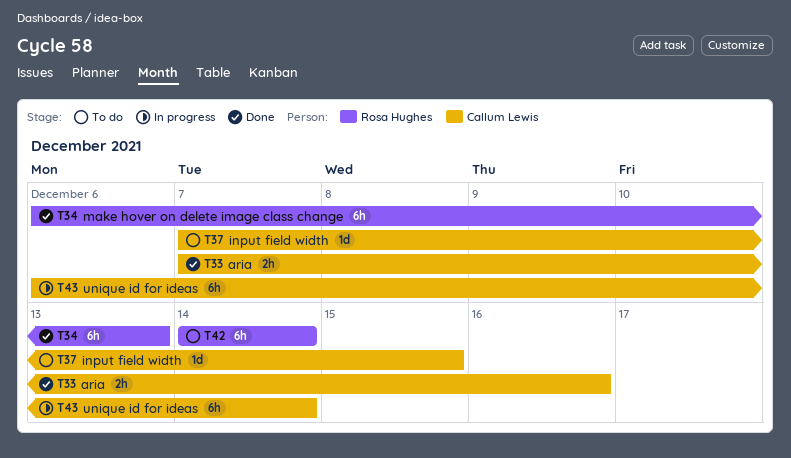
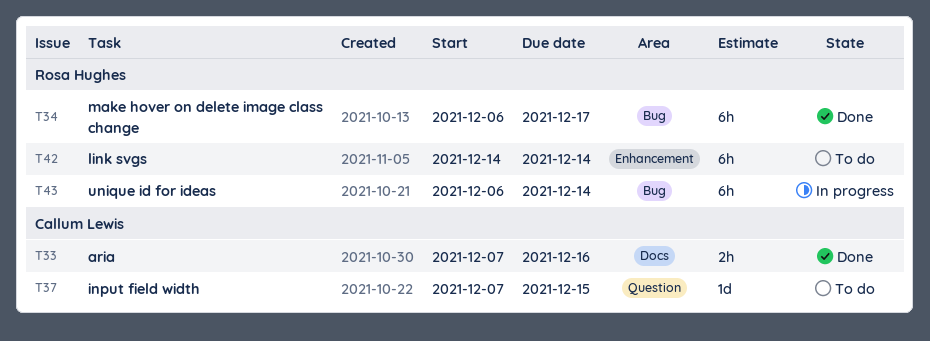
T34, due: Dec 13 -> Dec 17
T43, owner: Callum Lewis -> Rosa Hughes

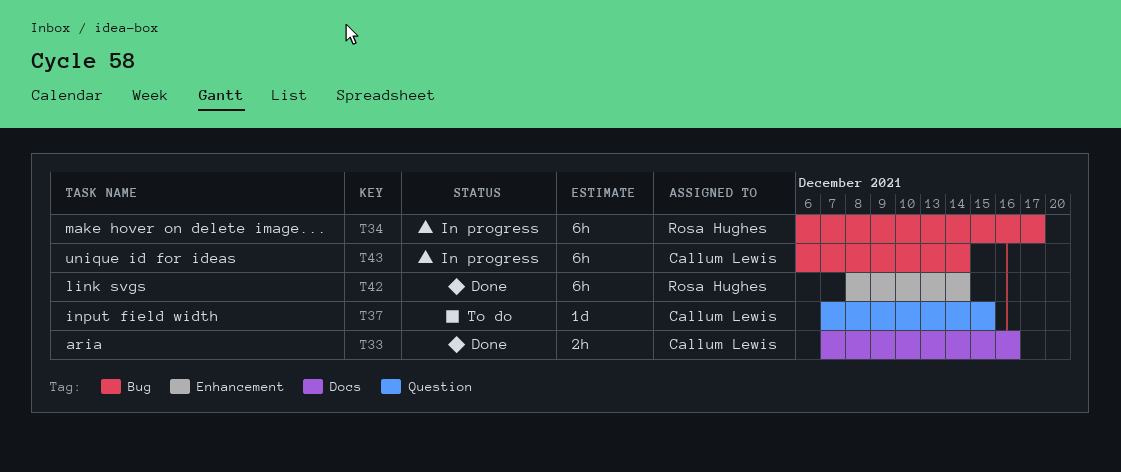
T34, status: Done -> In progress
T42, status: To do -> Done
T42, start: Dec 14 -> Dec 8
T43, owner: Rosa Hughes -> Callum Lewis

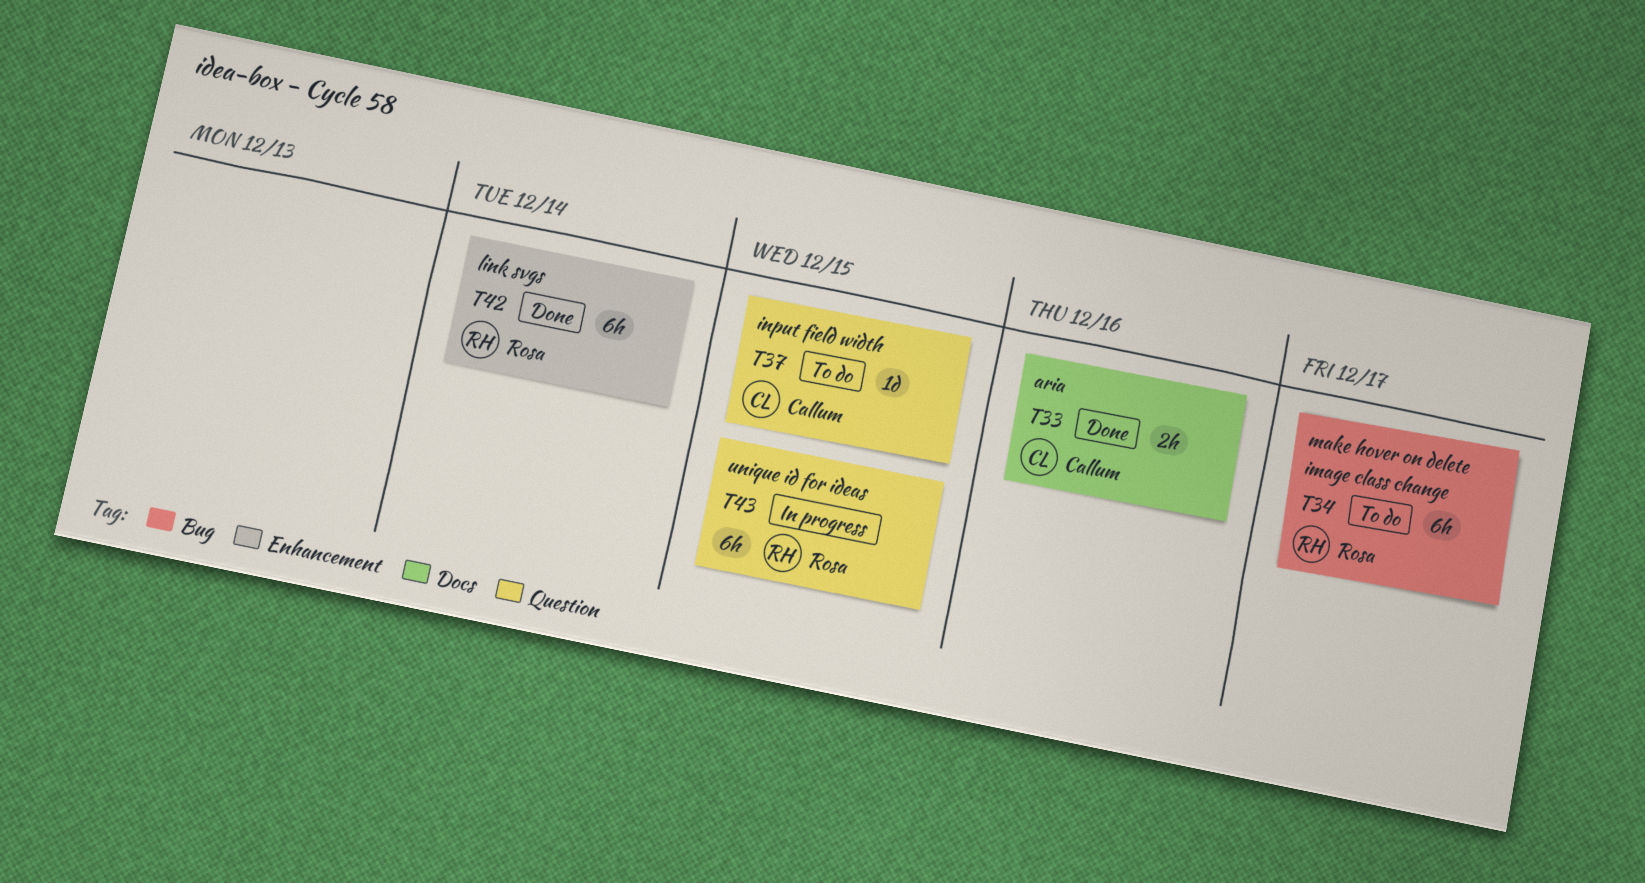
T34, status: In progress -> To do
T43, owner: Callum Lewis -> Rosa Hughes
T43, label: Bug -> Question
T43, due: Dec 14 -> Dec 15

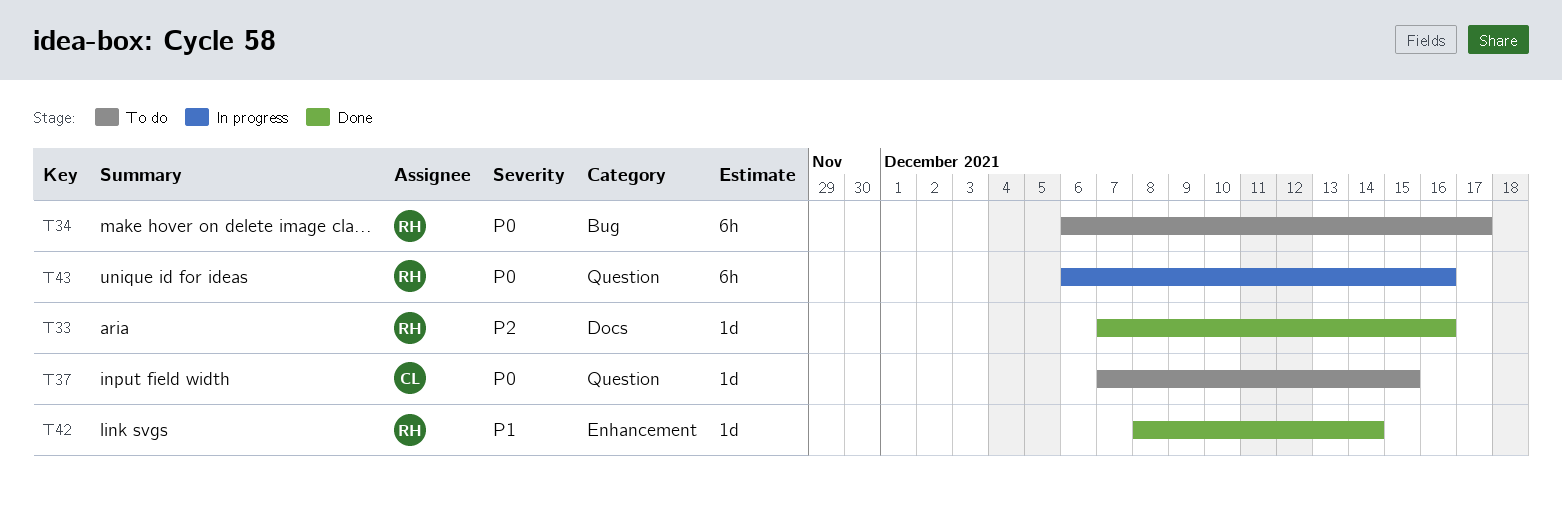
T33, owner: Callum -> Rosa
T33, estimate: 2h -> 1d
T42, estimate: 6h -> 1d
T43, due: Dec 15 -> Dec 16

